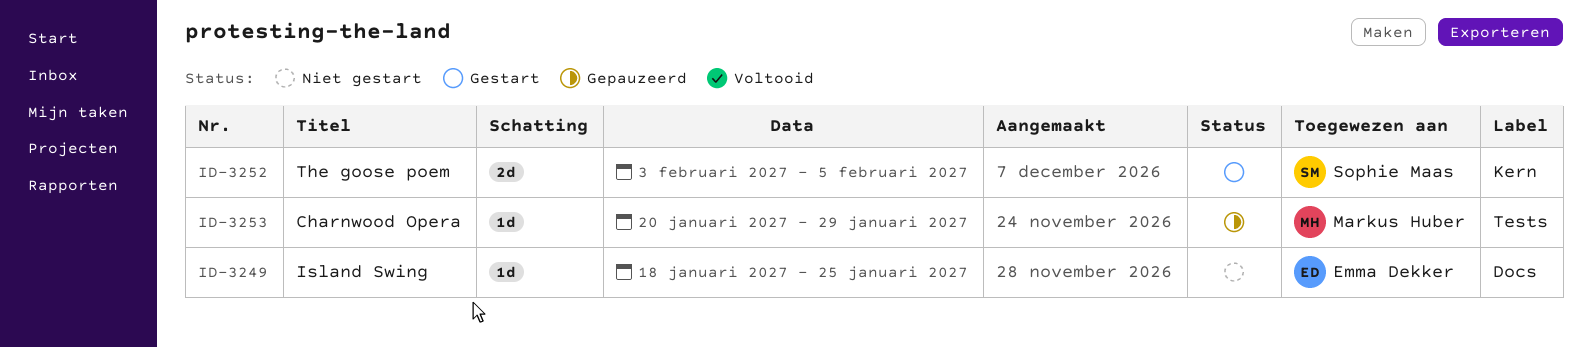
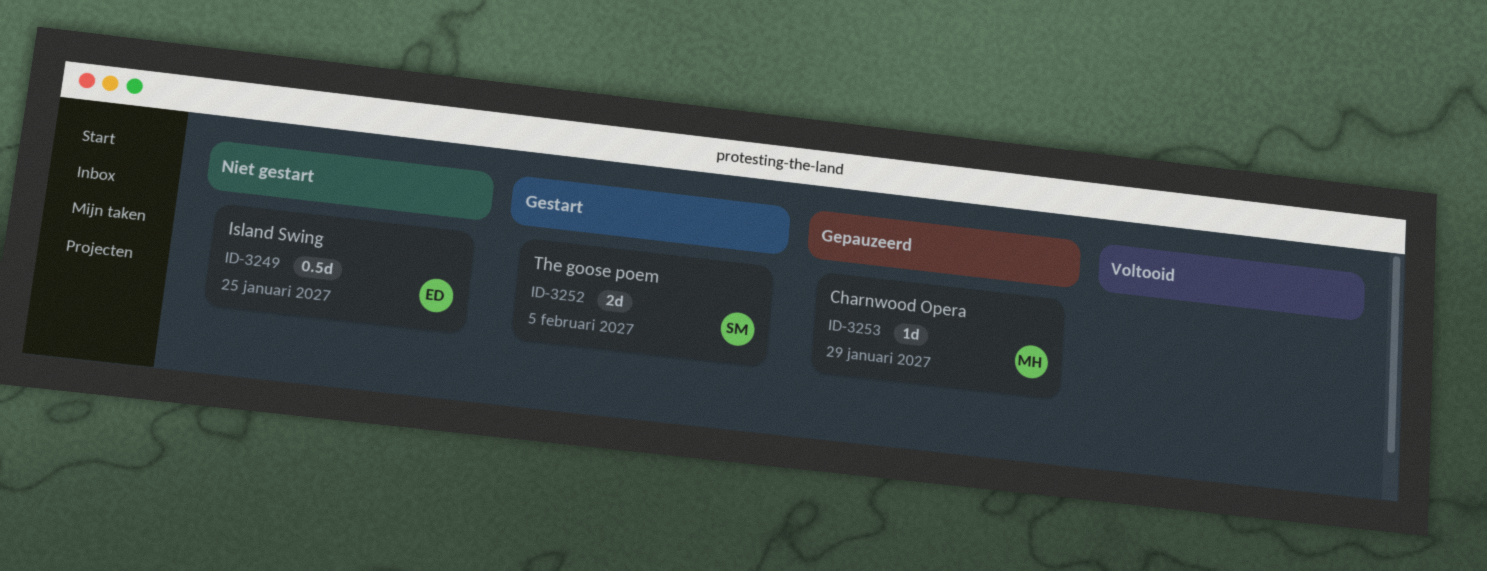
ID-3249, estimate: 1d -> 0.5d

